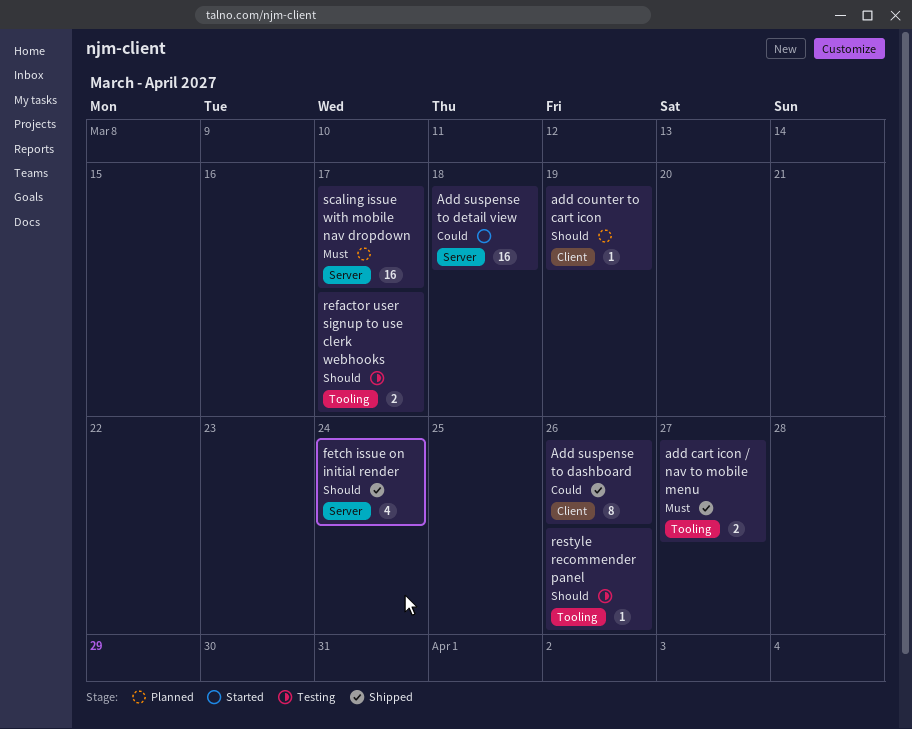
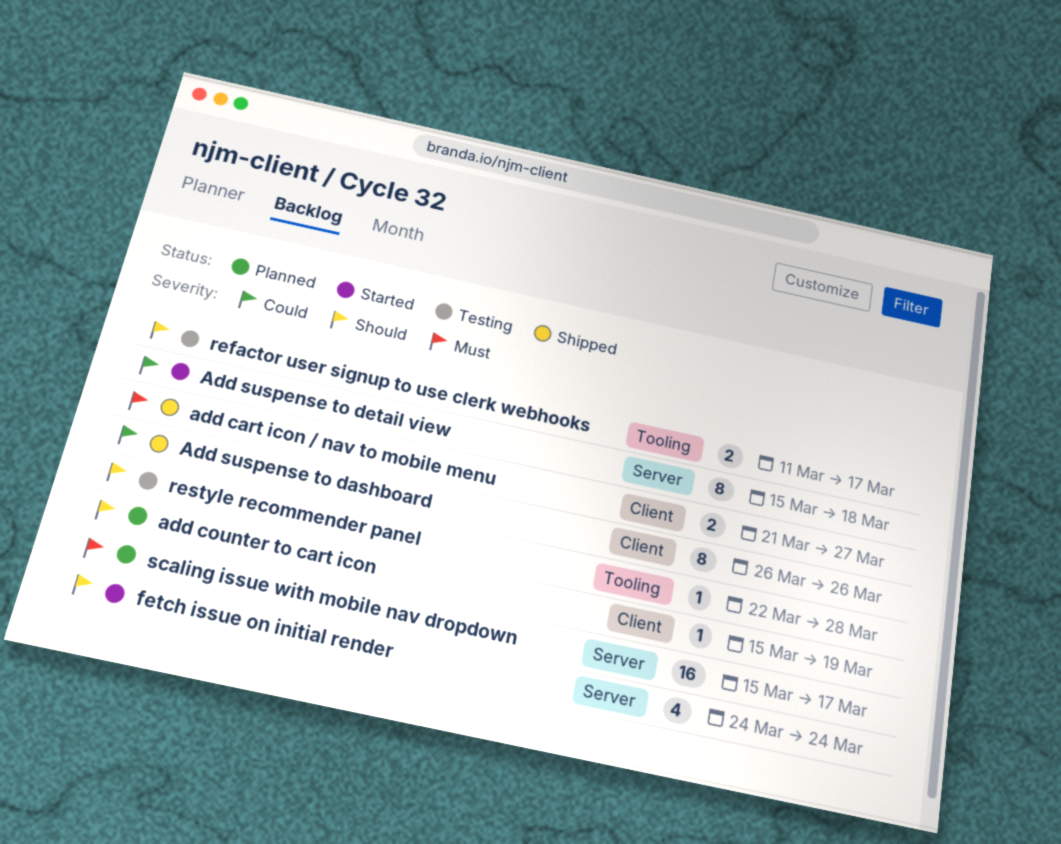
add cart icon / nav to mobile menu, label: Tooling -> Client
Add suspense to detail view, estimate: 16 -> 8
fetch issue on initial render, status: Shipped -> Started
restyle recommender panel, due: Mar 26 -> Mar 28

